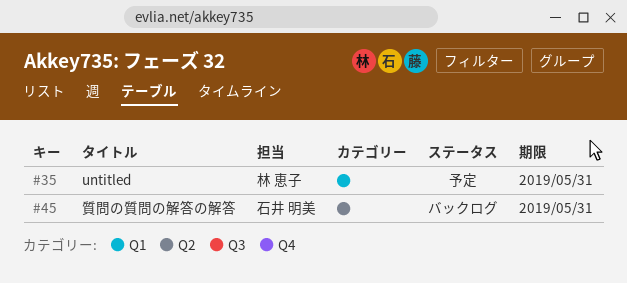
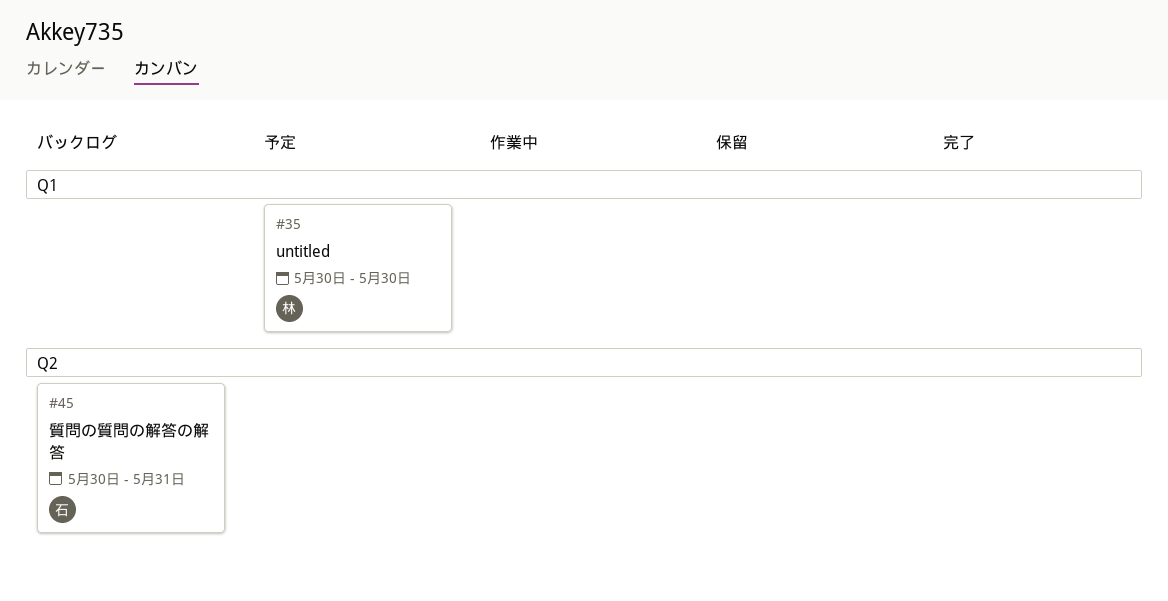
#35, due: May 31 -> May 30

